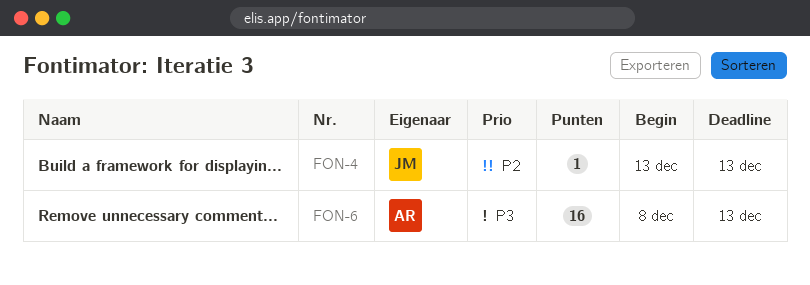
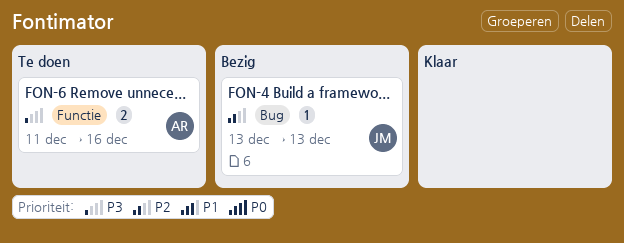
FON-6, estimate: 16 -> 2
FON-6, start: Dec 8 -> Dec 11
FON-6, due: Dec 13 -> Dec 16

